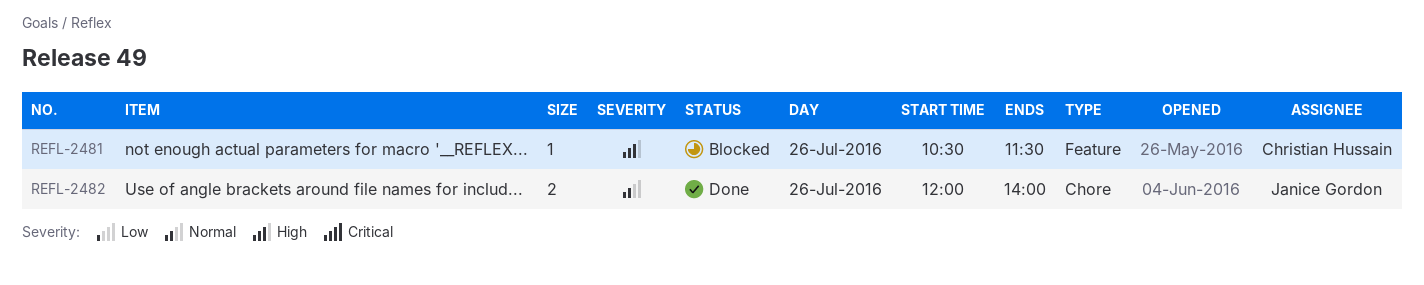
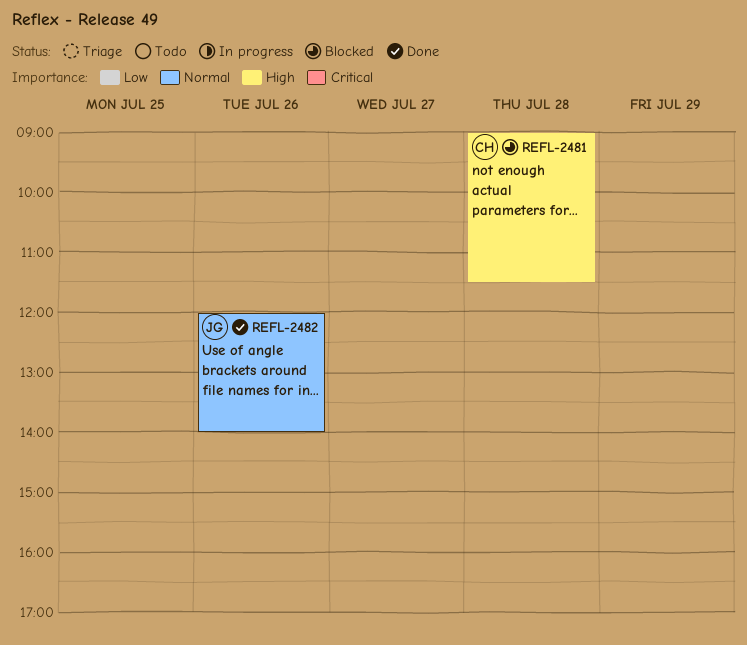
REFL-2481, day: Jul 26 -> Jul 28
REFL-2481, begins: 10:30 -> 09:00

